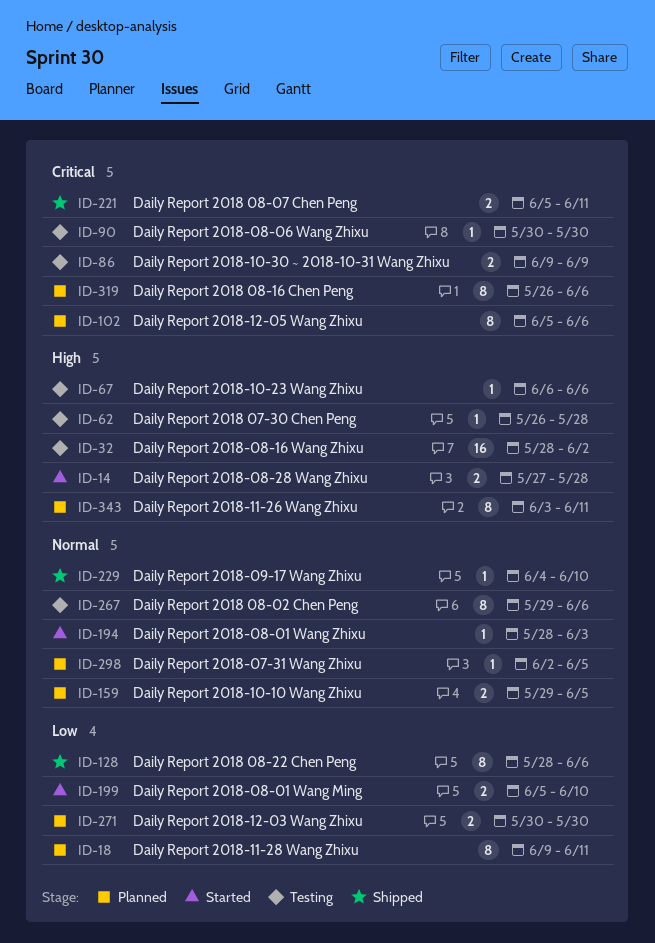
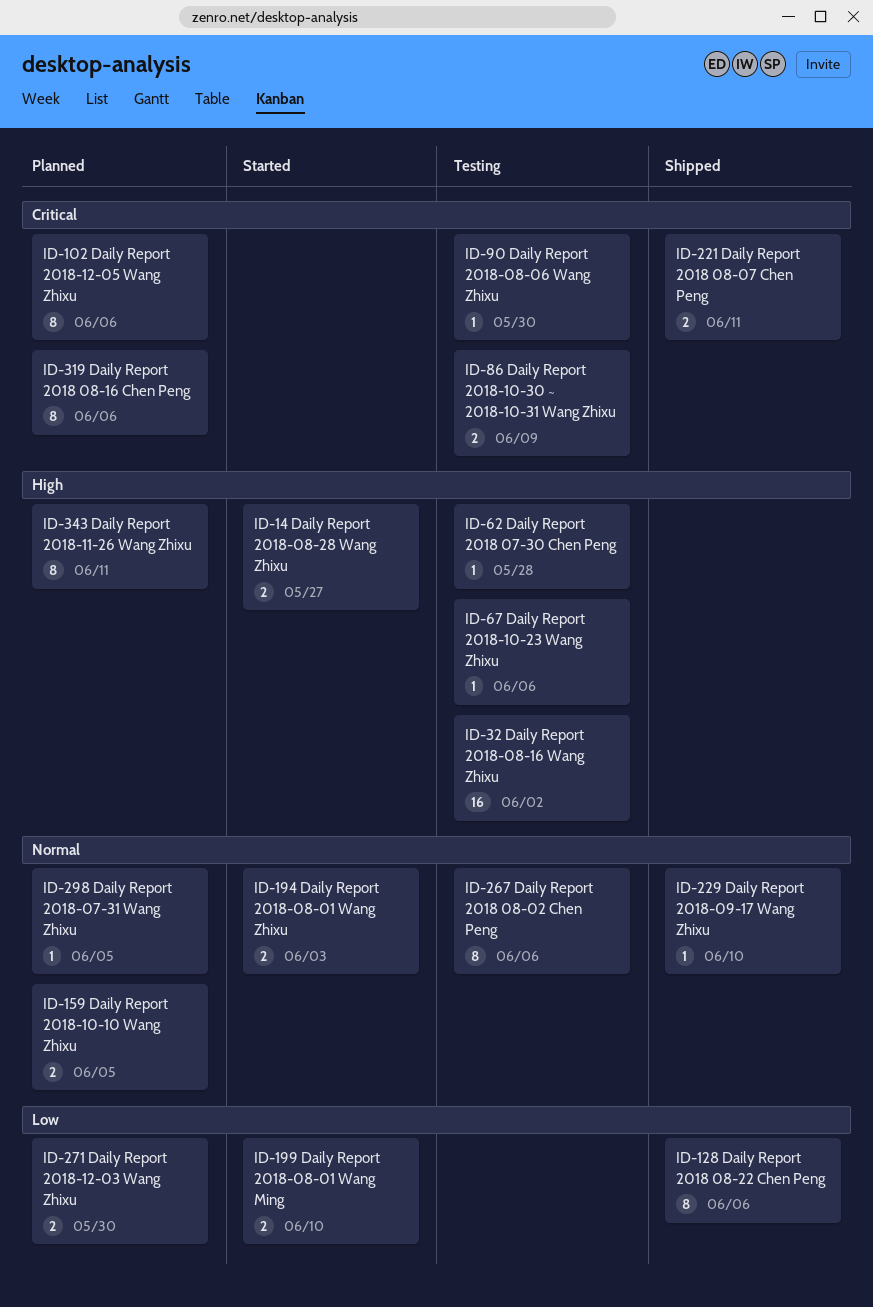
ID-14, due: May 28 -> May 27
ID-18: present -> none
ID-194, estimate: 1 -> 2

